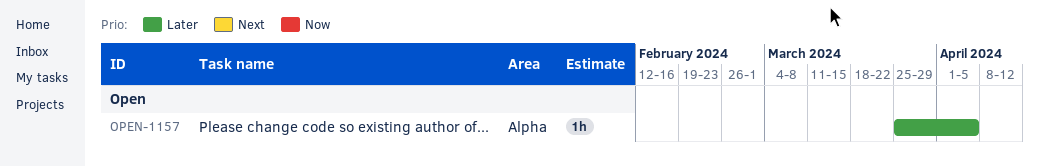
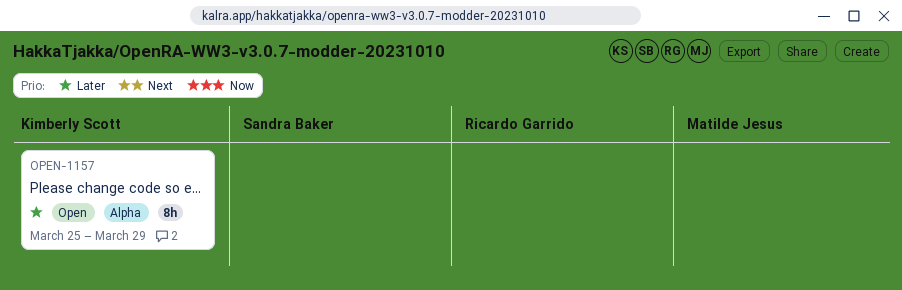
OPEN-1157, estimate: 1h -> 8h
OPEN-1157, due: Apr 5 -> Mar 29

